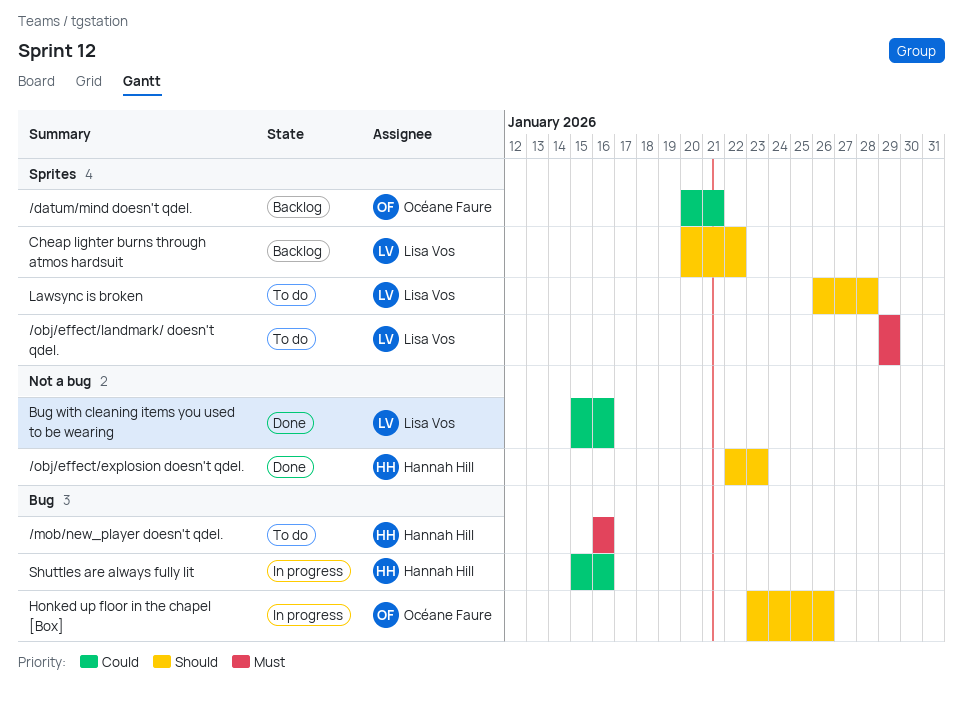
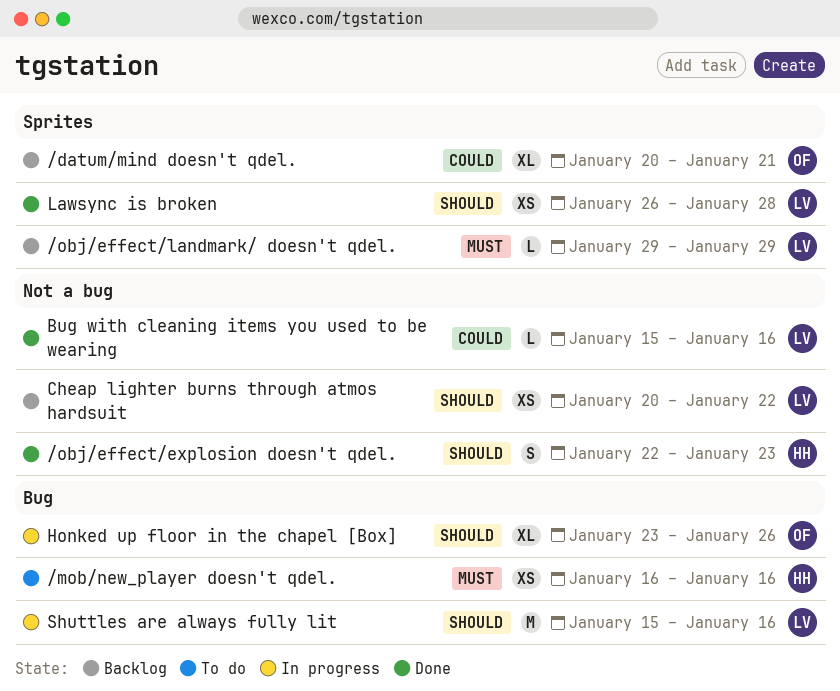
/obj/effect/landmark/ doesn't qdel., status: To do -> Backlog
Cheap lighter burns through atmos hardsuit, label: Sprites -> Not a bug
Lawsync is broken, status: To do -> Done
Shuttles are always fully lit, owner: Hannah Hill -> Lisa Vos
Shuttles are always fully lit, priority: Could -> Should

